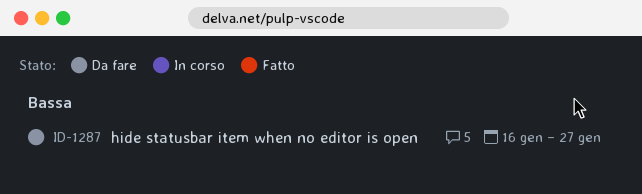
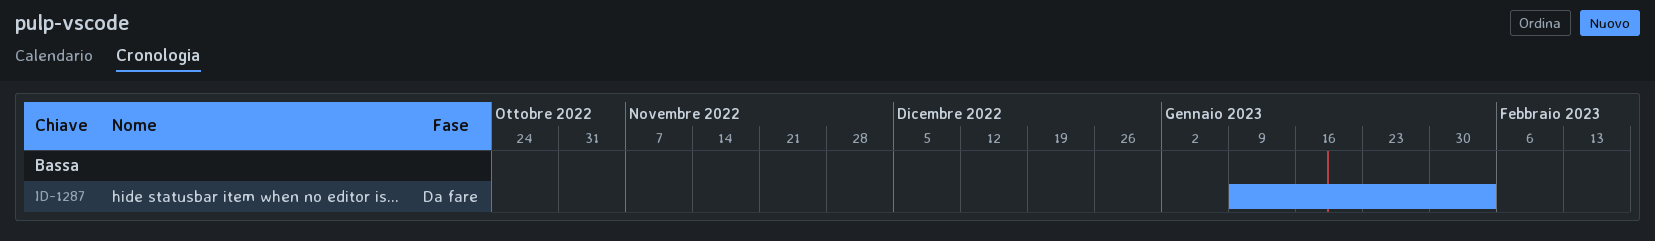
ID-1287, start: Jan 16 -> Jan 9
ID-1287, due: Jan 27 -> Feb 3

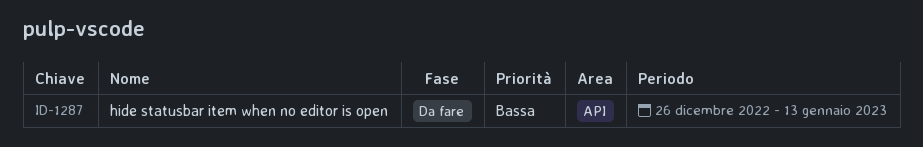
ID-1287, start: Jan 9 -> Dec 26
ID-1287, due: Feb 3 -> Jan 13

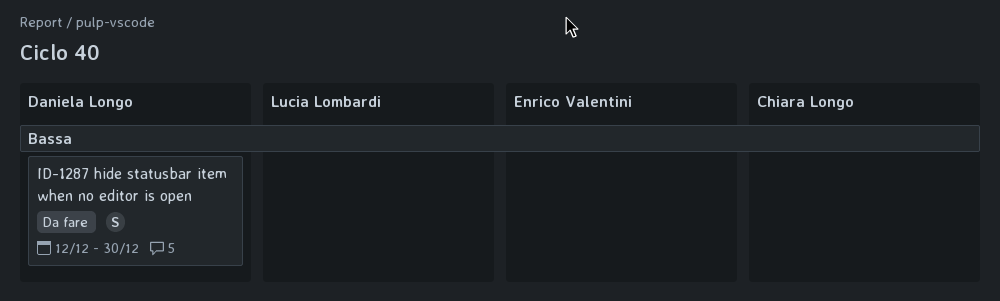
ID-1287, start: Dec 26 -> Dec 12
ID-1287, due: Jan 13 -> Dec 30

